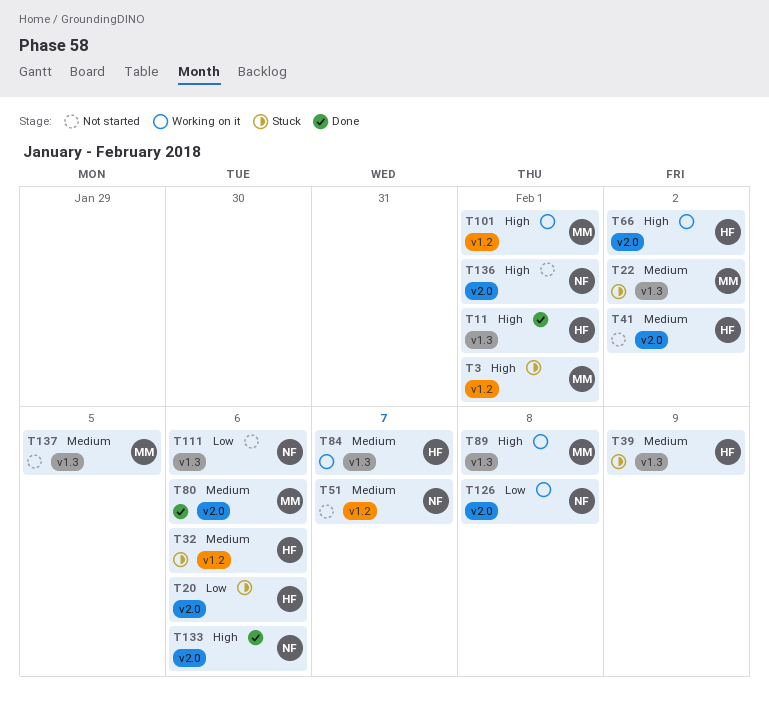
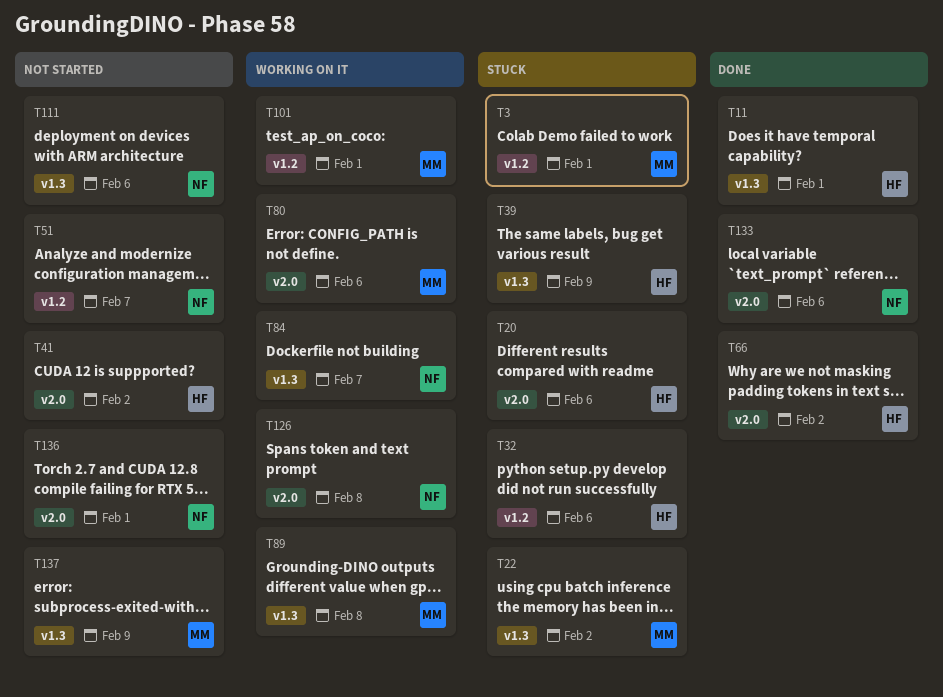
T66, status: Working on it -> Done
T80, status: Done -> Working on it
T84, owner: HF -> NF
T137, due: Feb 5 -> Feb 9

